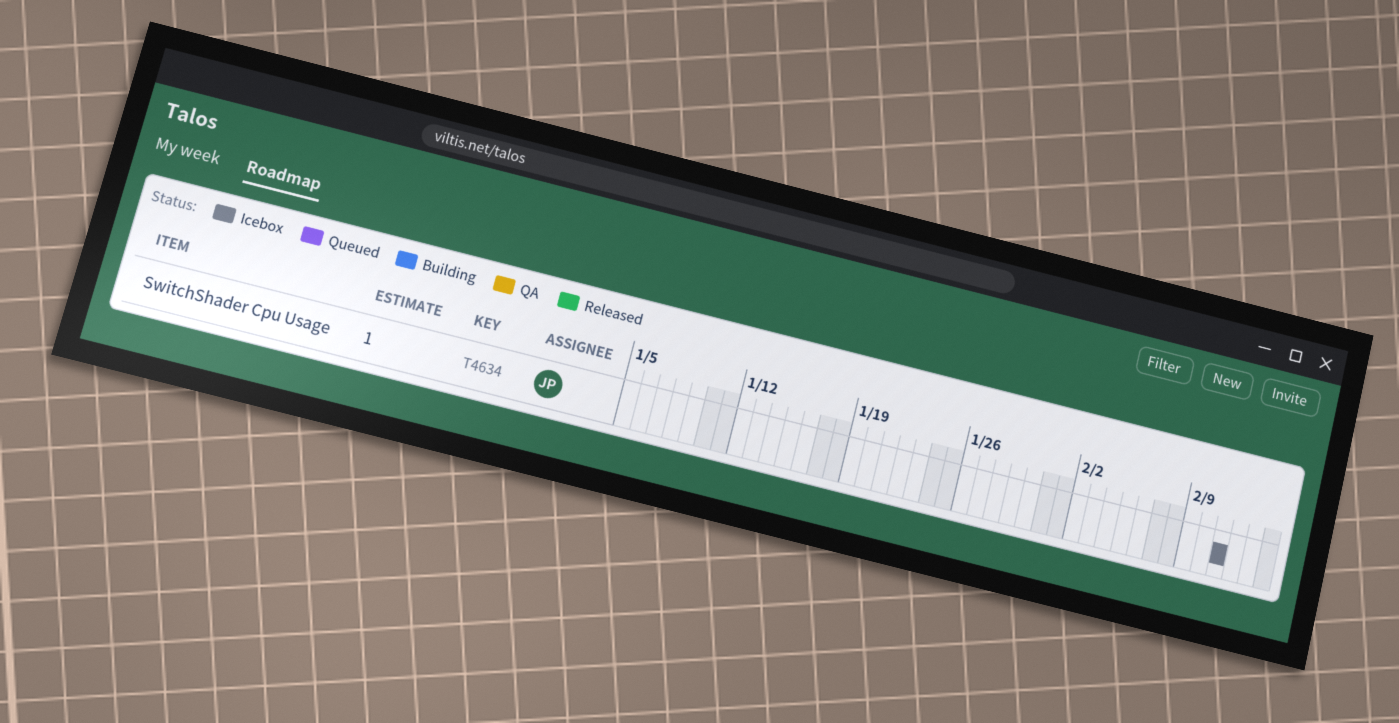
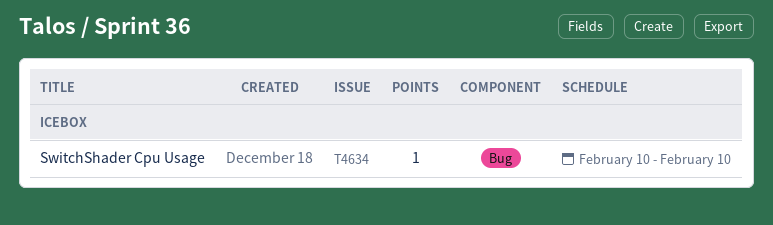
T4634, start: Feb 11 -> Feb 10
T4634, due: Feb 11 -> Feb 10

